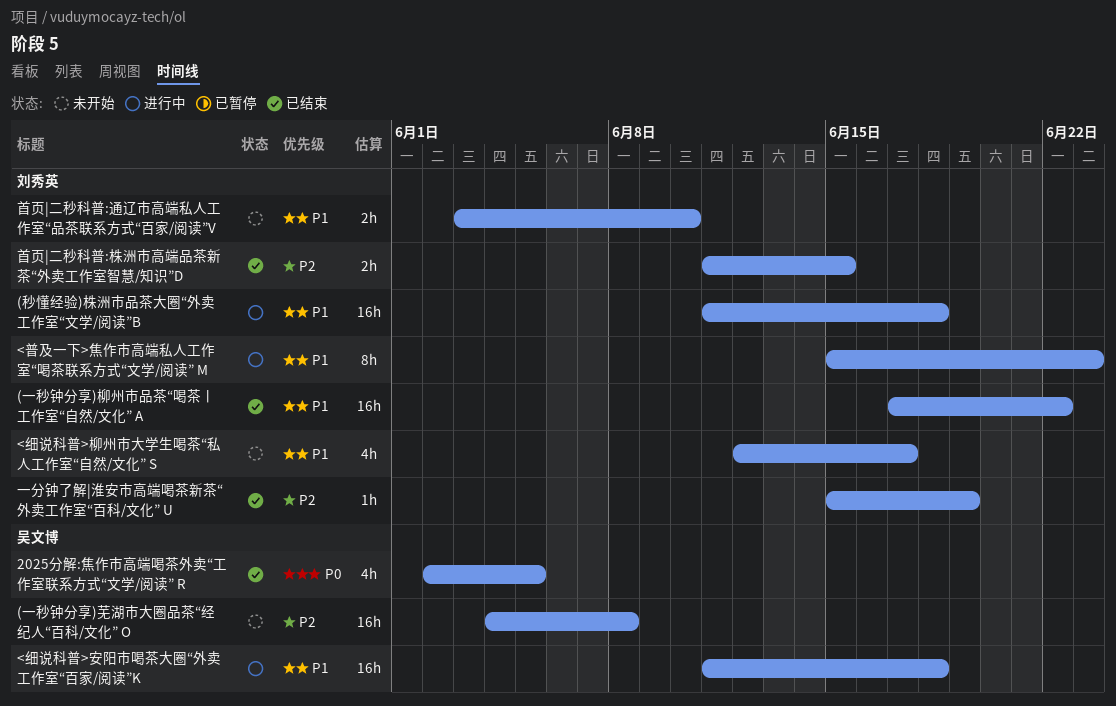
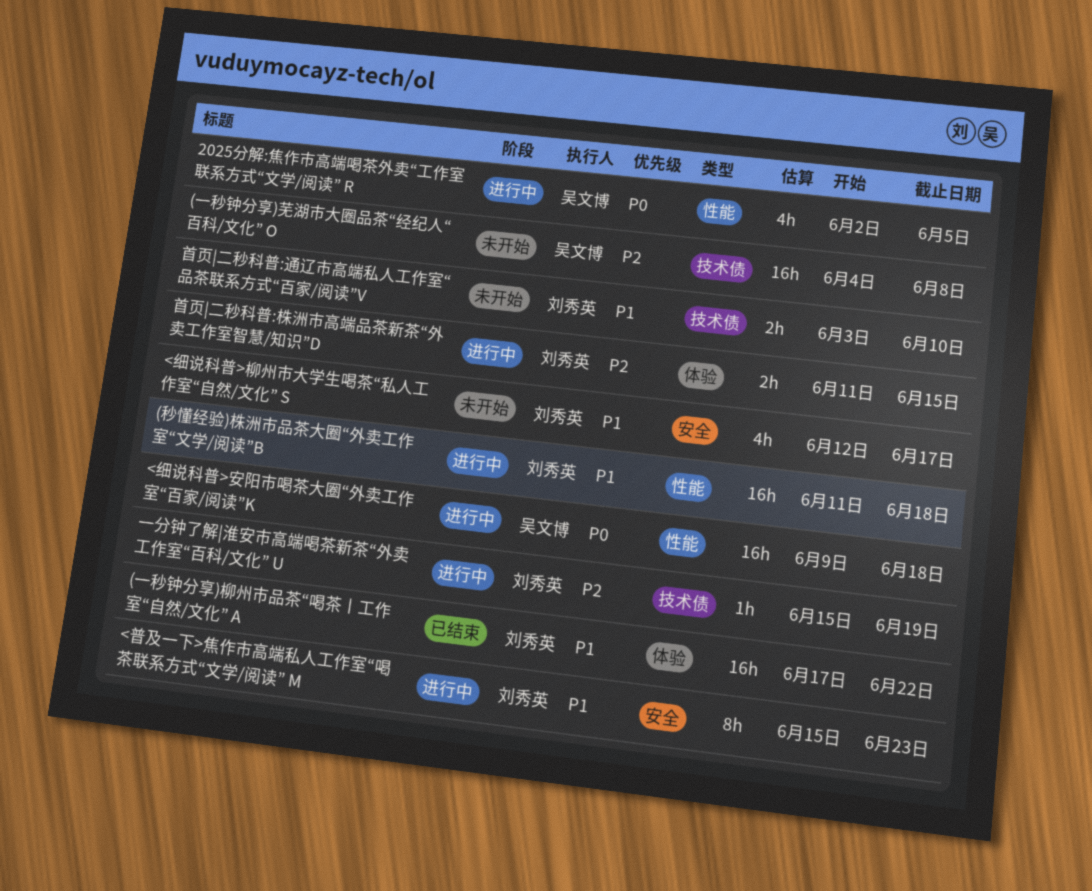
2025分解:焦作市高端喝茶外卖“工作室联系方式“文学/阅读” R, status: 已结束 -> 进行中
<细说科普>安阳市喝茶大圈“外卖工作室“百家/阅读”K, priority: P1 -> P0
<细说科普>安阳市喝茶大圈“外卖工作室“百家/阅读”K, start: Jun 11 -> Jun 9
一分钟了解|淮安市高端喝茶新茶“外卖工作室“百科/文化” U, status: 已结束 -> 进行中
首页|二秒科普:株洲市高端品茶新茶“外卖工作室智慧/知识”D, status: 已结束 -> 进行中

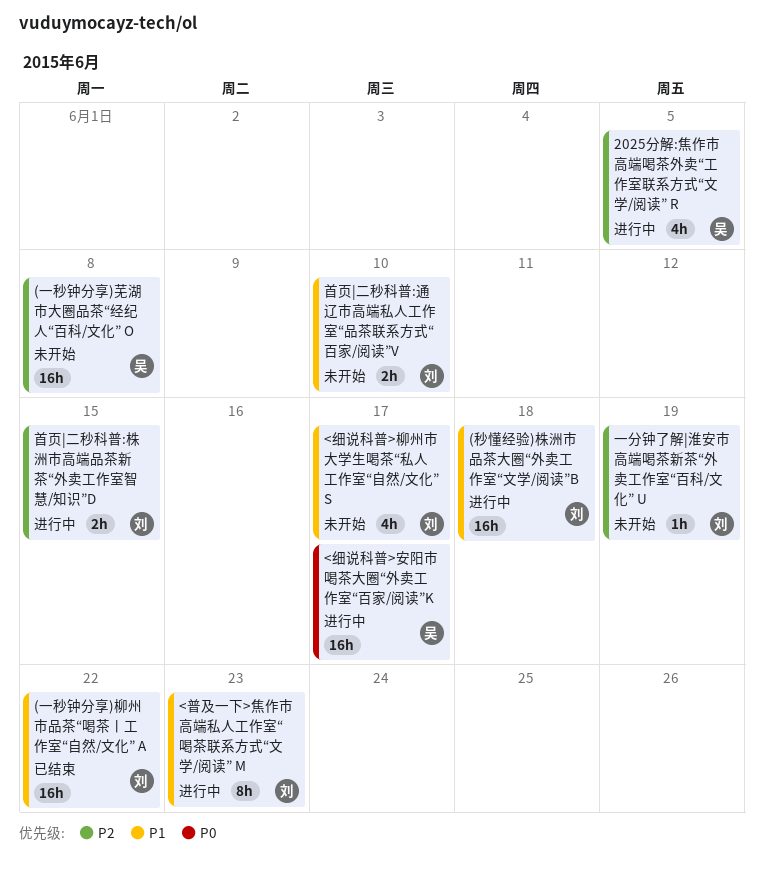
2025分解:焦作市高端喝茶外卖“工作室联系方式“文学/阅读” R, priority: P0 -> P2
<细说科普>安阳市喝茶大圈“外卖工作室“百家/阅读”K, due: Jun 18 -> Jun 17
一分钟了解|淮安市高端喝茶新茶“外卖工作室“百科/文化” U, status: 进行中 -> 未开始

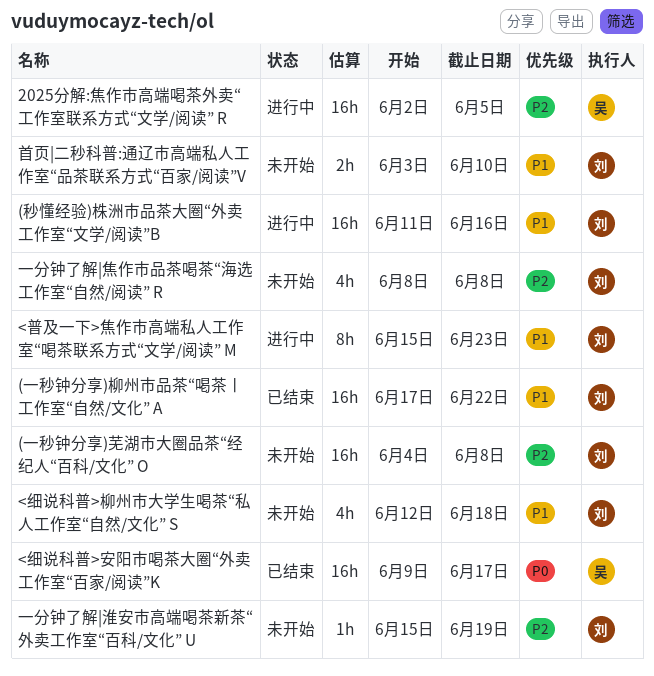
(一秒钟分享)芜湖市大圈品茶“经纪人“百科/文化” O, owner: 吴 -> 刘
(秒懂经验)株洲市品茶大圈“外卖工作室“文学/阅读”B, due: Jun 18 -> Jun 16
2025分解:焦作市高端喝茶外卖“工作室联系方式“文学/阅读” R, estimate: 4h -> 16h
<细说科普>安阳市喝茶大圈“外卖工作室“百家/阅读”K, status: 进行中 -> 已结束
<细说科普>柳州市大学生喝茶“私人工作室“自然/文化” S, due: Jun 17 -> Jun 18
一分钟了解|焦作市品茶喝茶“海选工作室“自然/阅读” R: none -> present
首页|二秒科普:株洲市高端品茶新茶“外卖工作室智慧/知识”D: present -> none

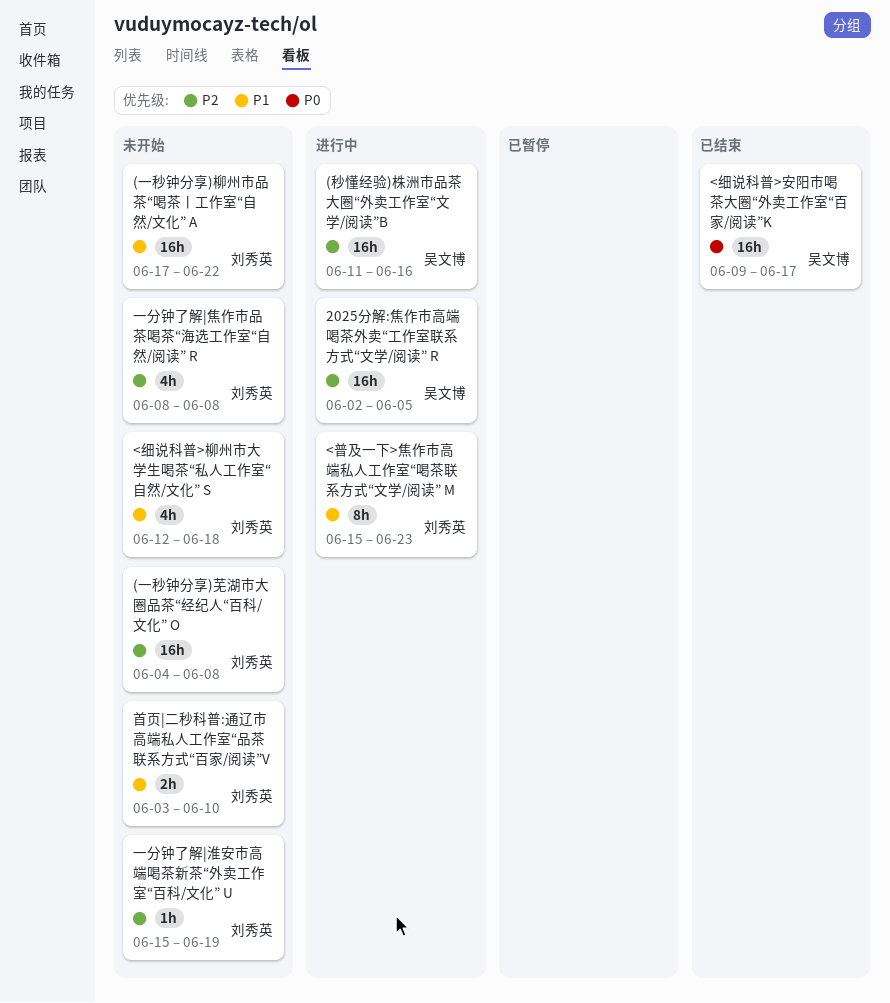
(一秒钟分享)柳州市品茶“喝茶丨工作室“自然/文化” A, status: 已结束 -> 未开始
(秒懂经验)株洲市品茶大圈“外卖工作室“文学/阅读”B, owner: 刘秀英 -> 吴文博
(秒懂经验)株洲市品茶大圈“外卖工作室“文学/阅读”B, priority: P1 -> P2

